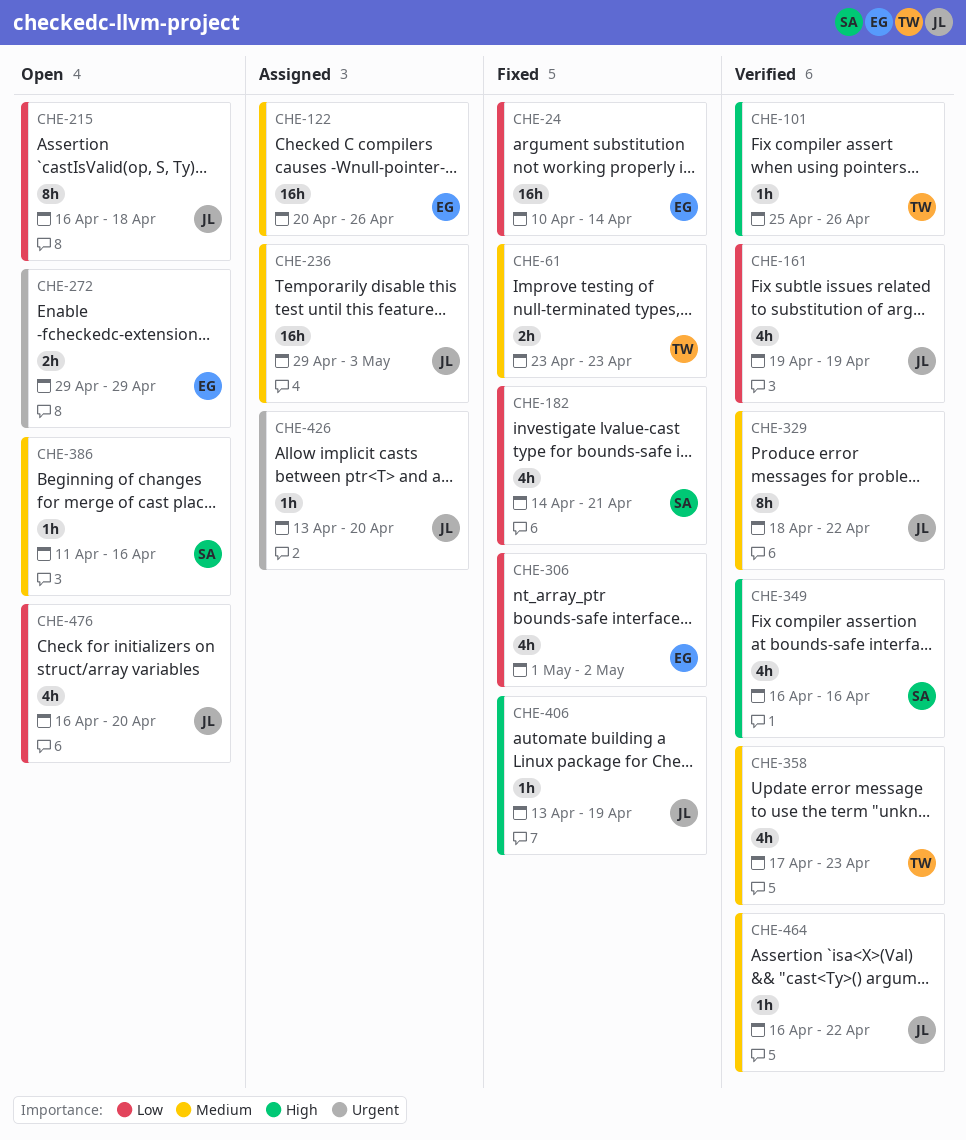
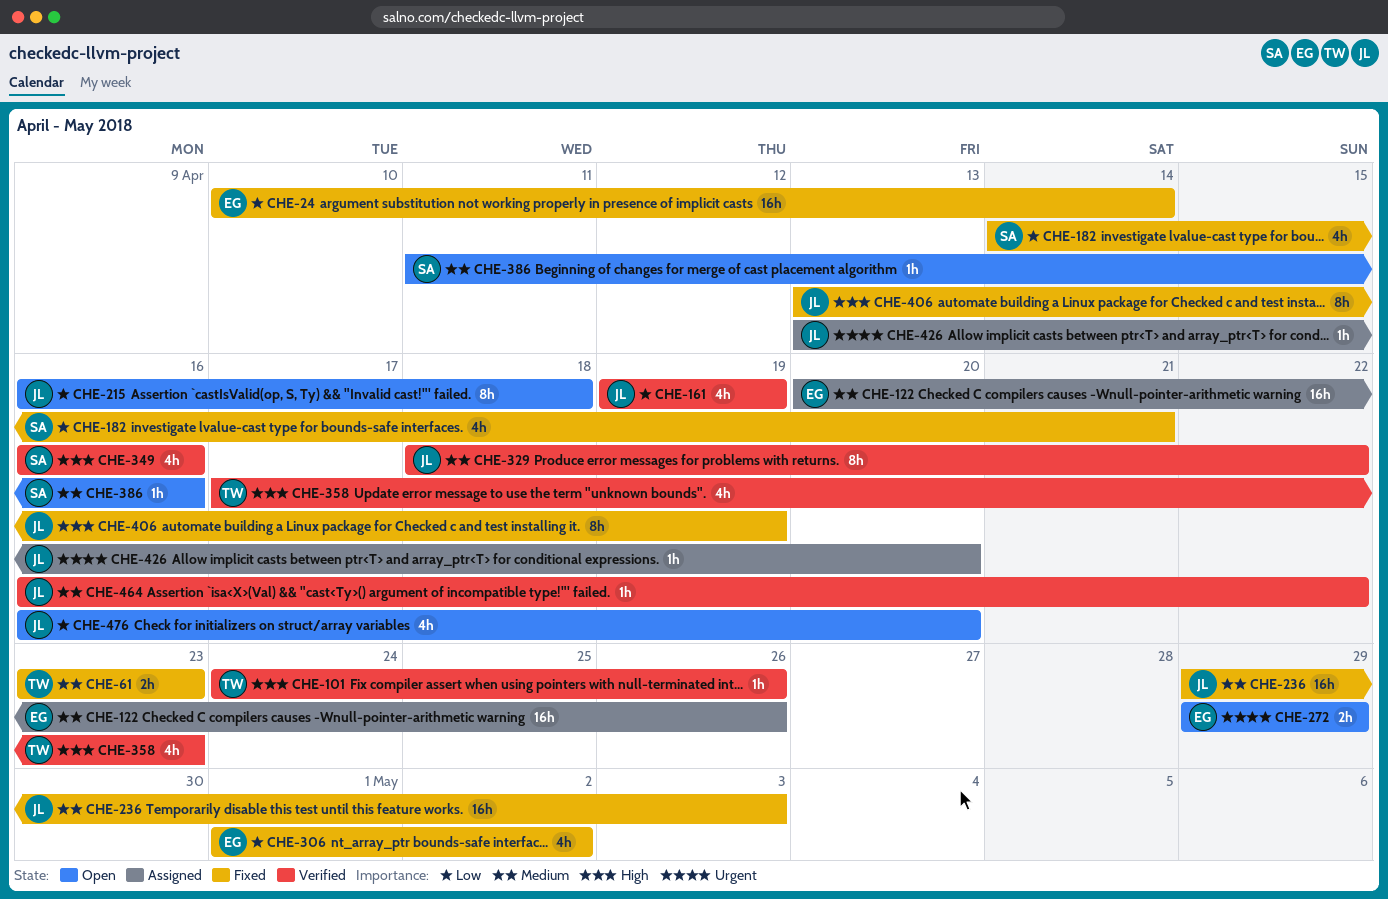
CHE-101, start: Apr 25 -> Apr 24
CHE-236, status: Assigned -> Fixed
CHE-358, priority: Medium -> High
CHE-406, estimate: 1h -> 8h

